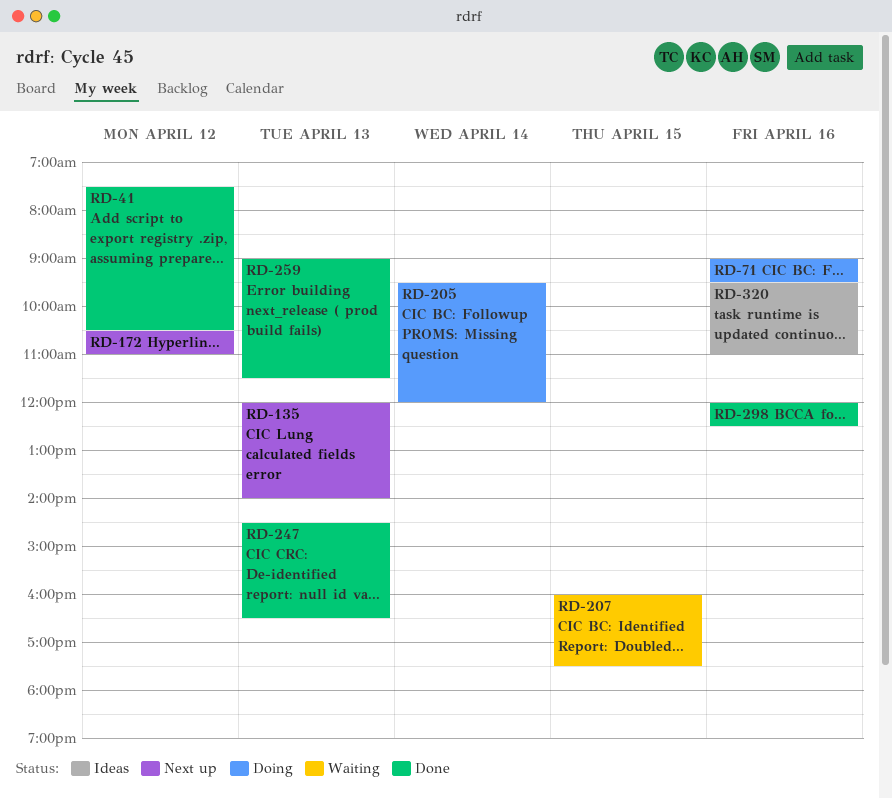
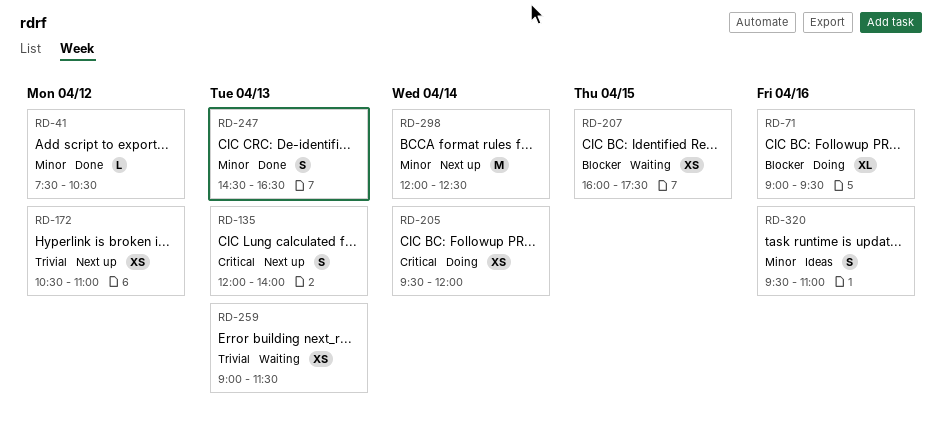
RD-259, status: Done -> Waiting
RD-298, status: Done -> Next up
RD-298, day: Apr 16 -> Apr 14

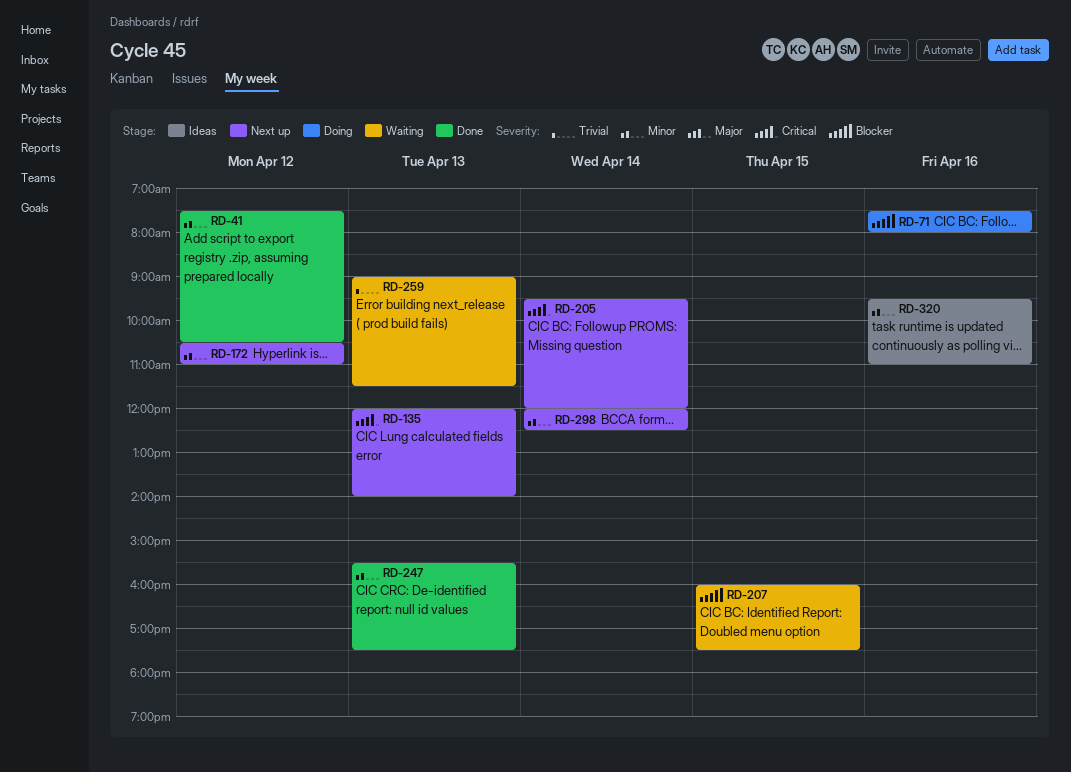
RD-71, begins: 09:00 -> 07:30
RD-71, ends: 09:30 -> 08:00
RD-172, priority: Trivial -> Minor
RD-205, status: Doing -> Next up
RD-247, begins: 14:30 -> 15:30
RD-247, ends: 16:30 -> 17:30

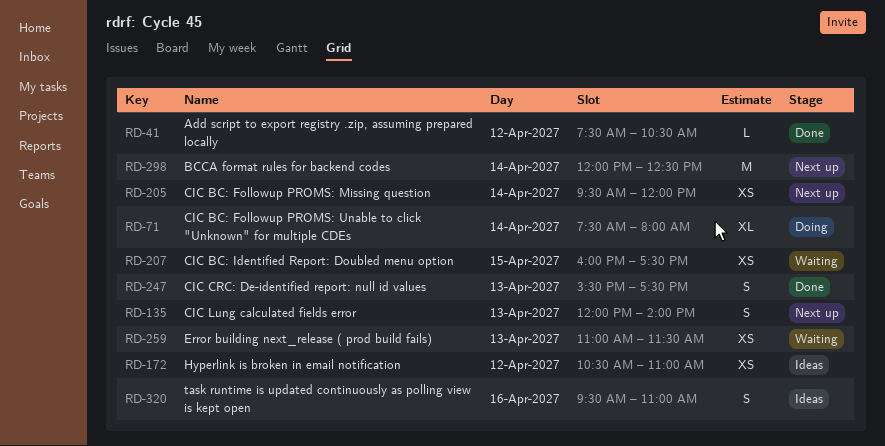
RD-71, day: Apr 16 -> Apr 14
RD-172, status: Next up -> Ideas
RD-259, begins: 09:00 -> 11:00

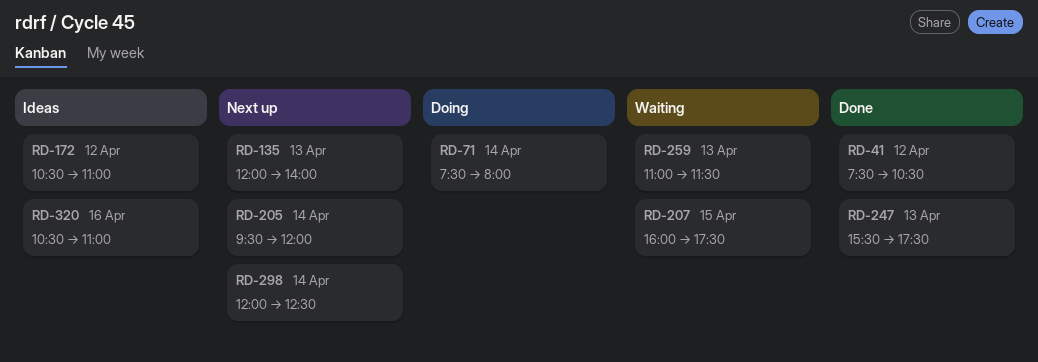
RD-320, begins: 09:30 -> 10:30

